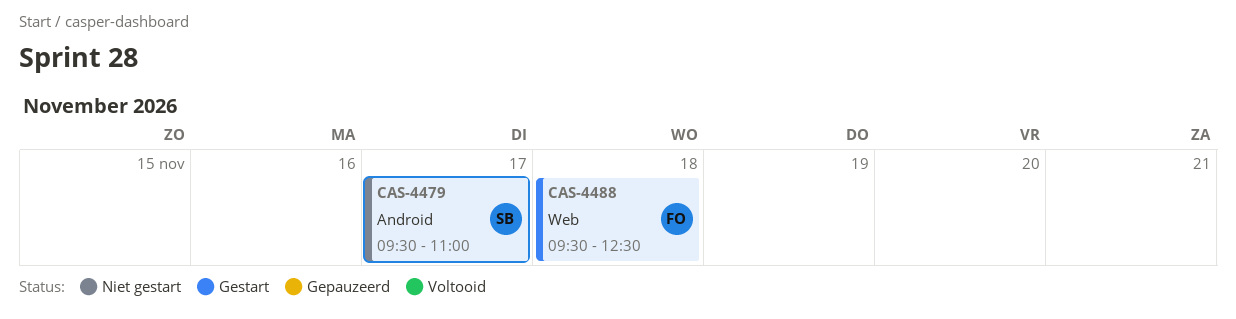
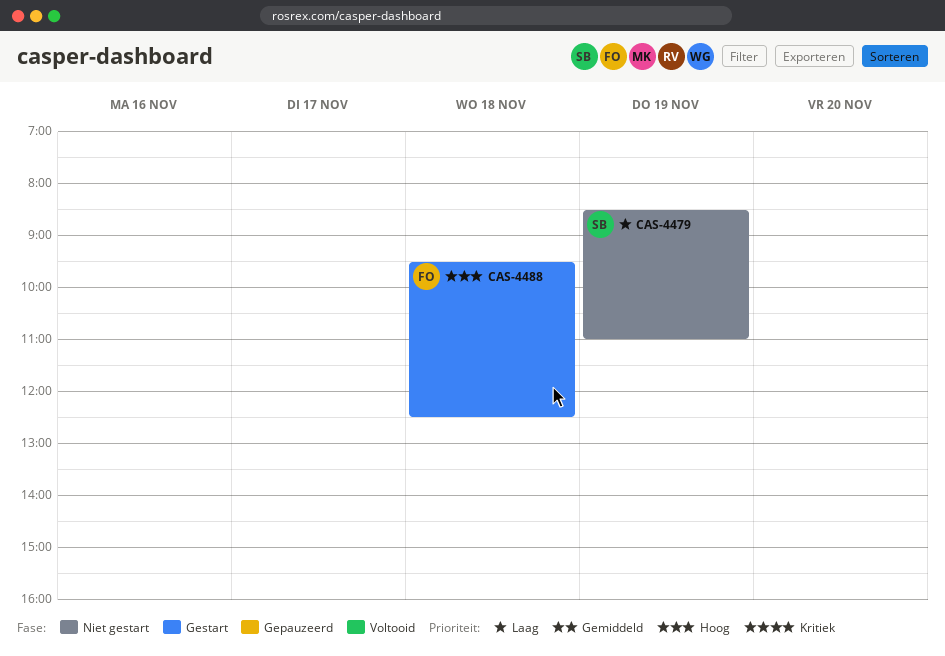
CAS-4479, day: Nov 17 -> Nov 19
CAS-4479, begins: 09:30 -> 08:30

